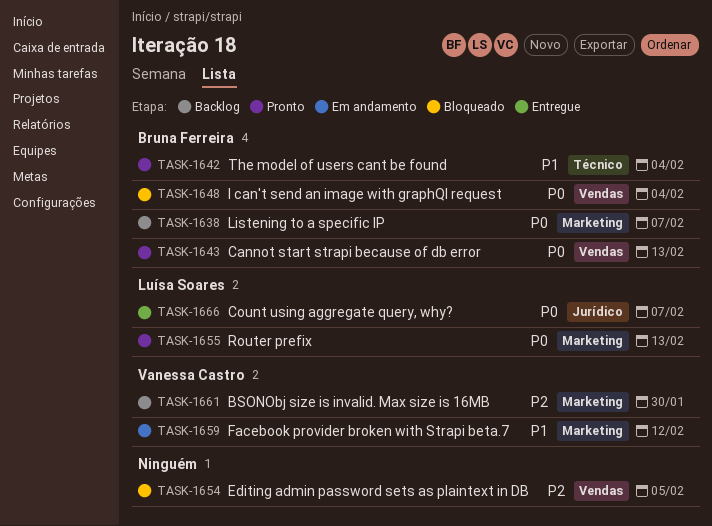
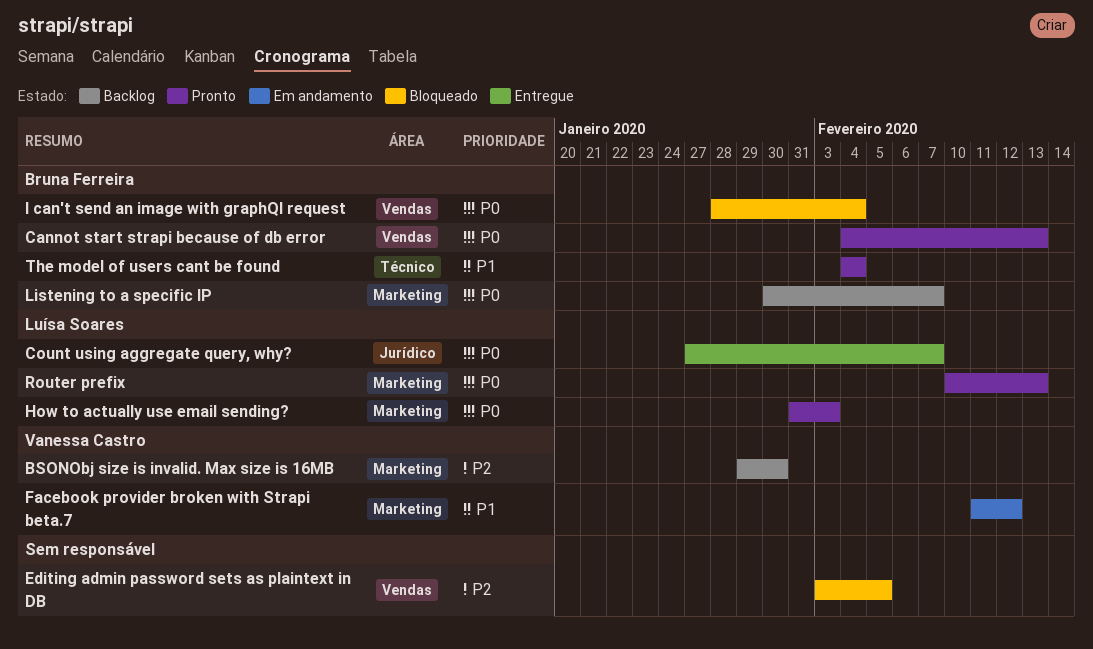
How to actually use email sending?: none -> present

